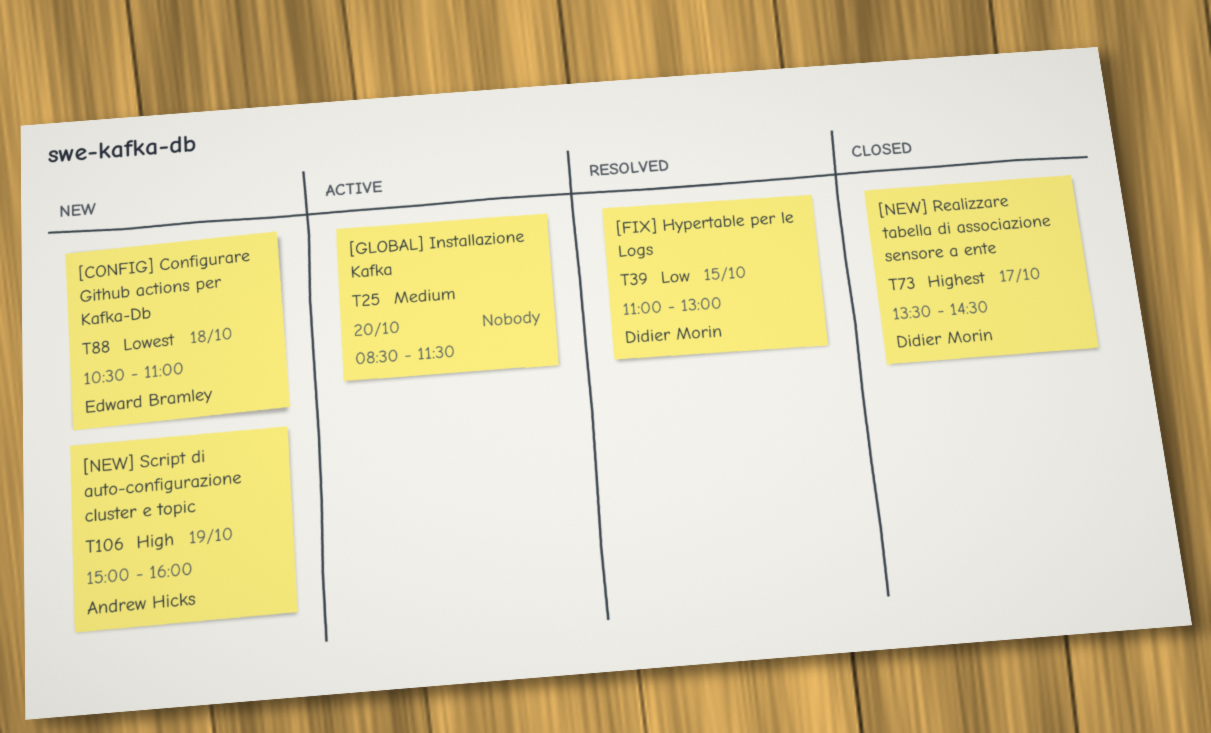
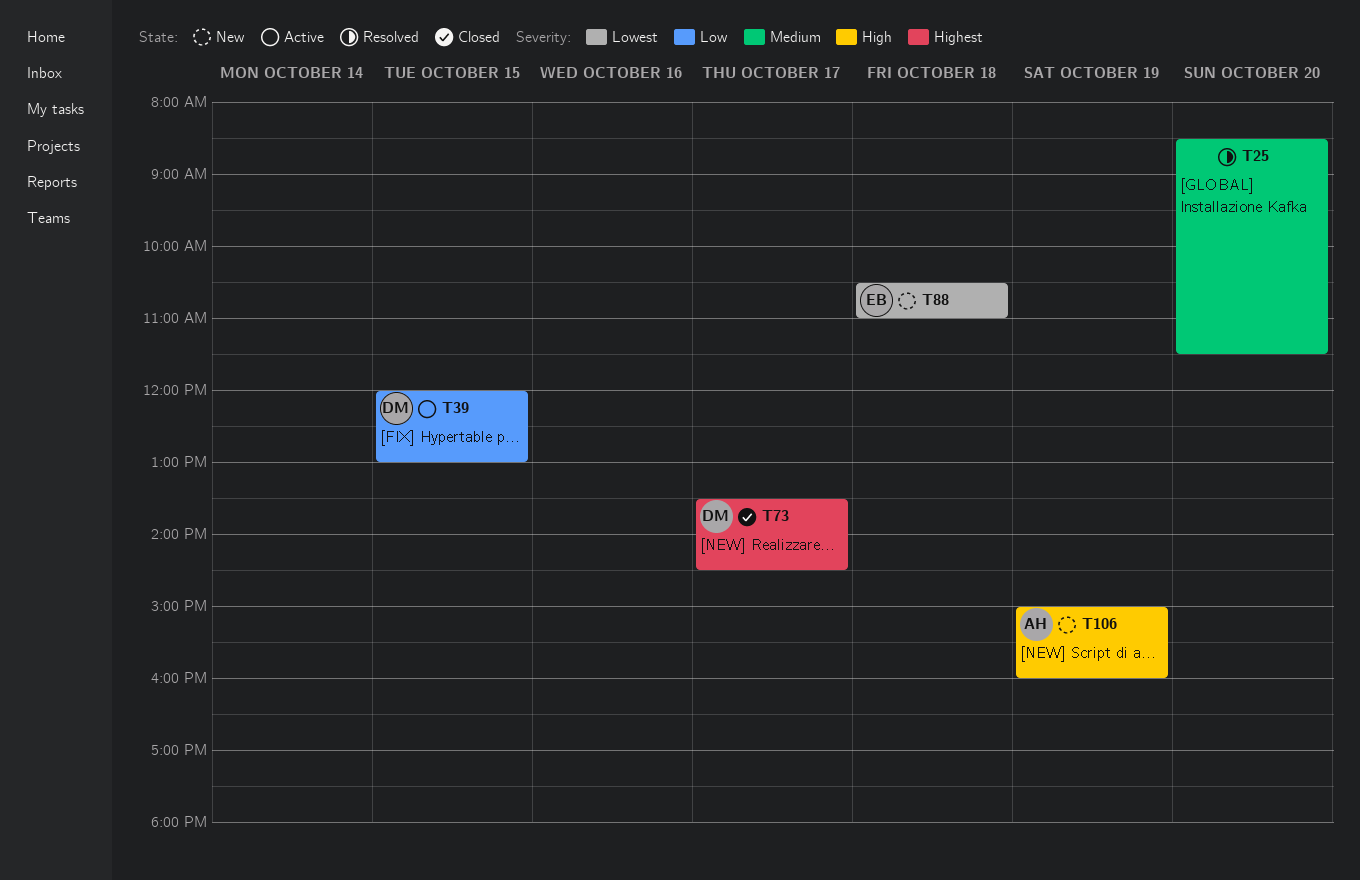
T25, status: Active -> Resolved
T39, status: Resolved -> Active
T39, begins: 11:00 -> 12:00

